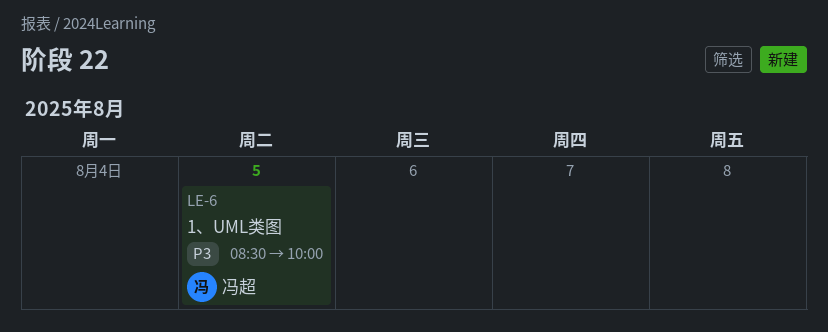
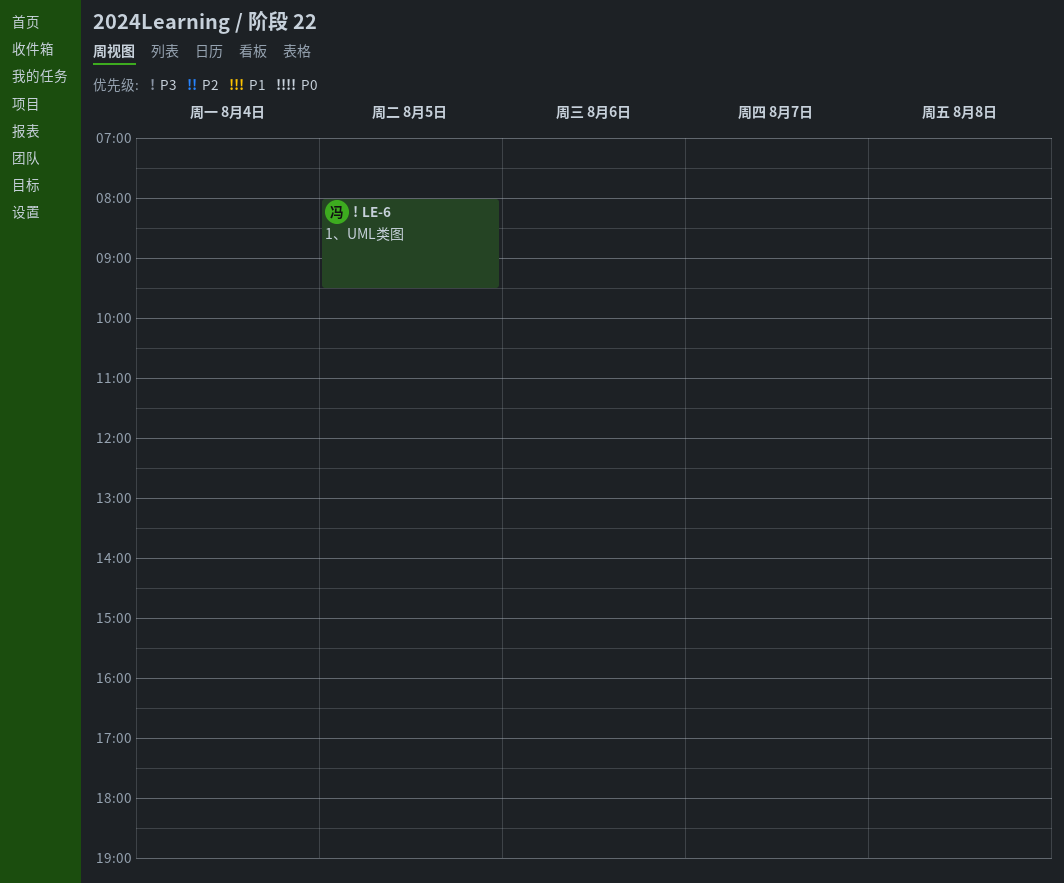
LE-6, begins: 08:30 -> 08:00
LE-6, ends: 10:00 -> 09:30

